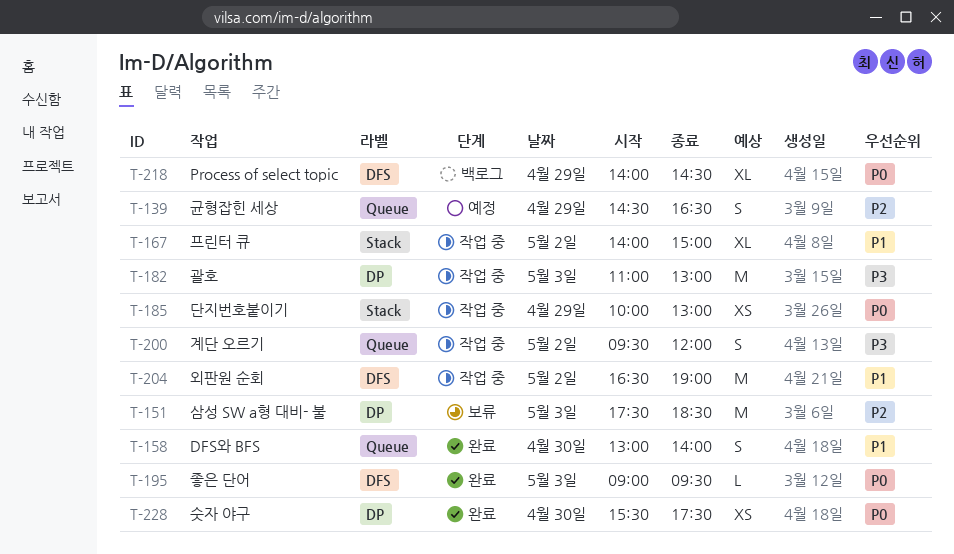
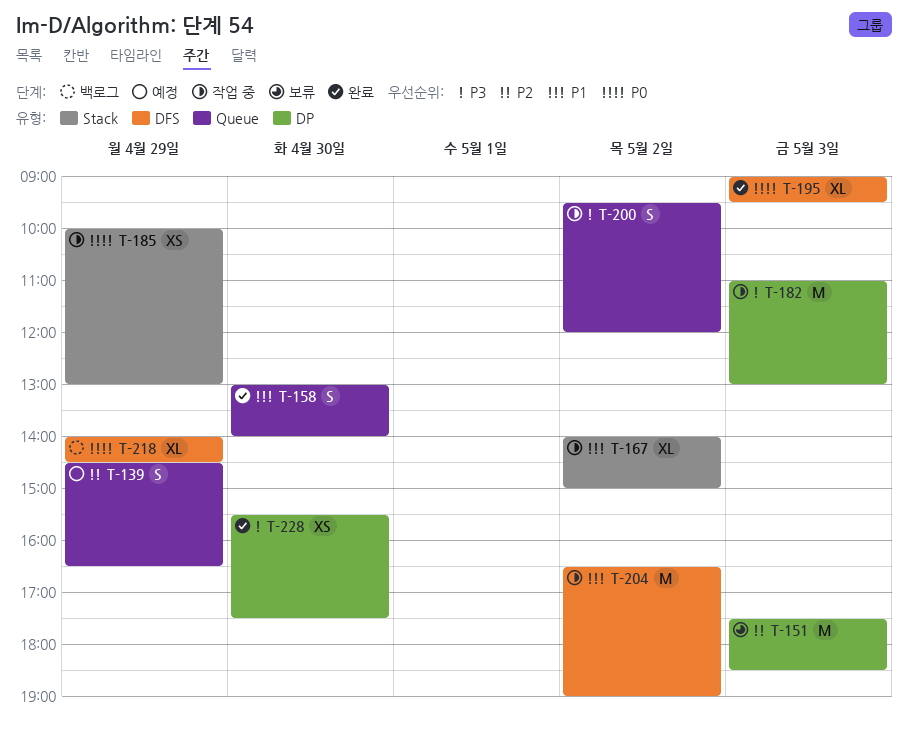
T-195, estimate: L -> XL
T-228, priority: P0 -> P3

